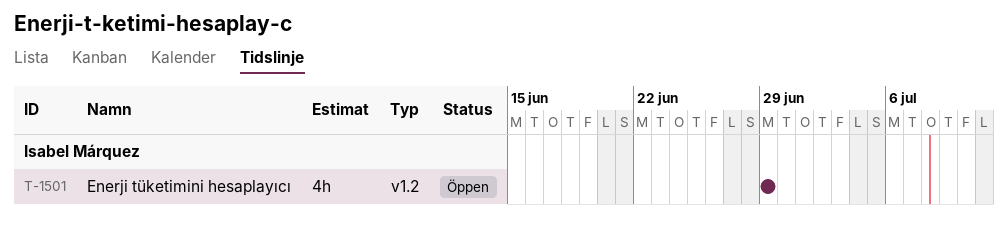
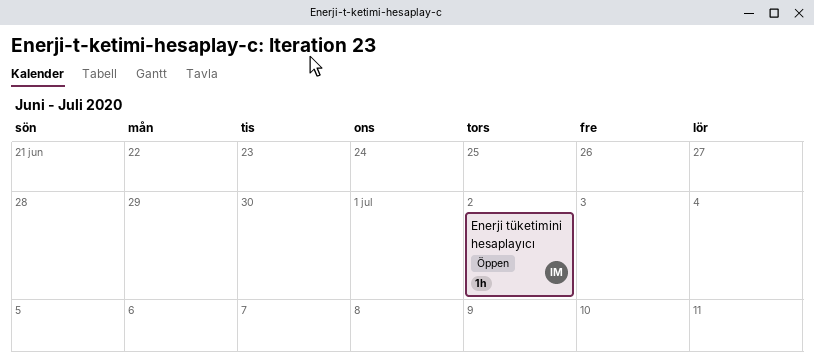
Enerji tüketimini hesaplayıcı, estimate: 4h -> 1h
Enerji tüketimini hesaplayıcı, due: Jun 29 -> Jul 2

